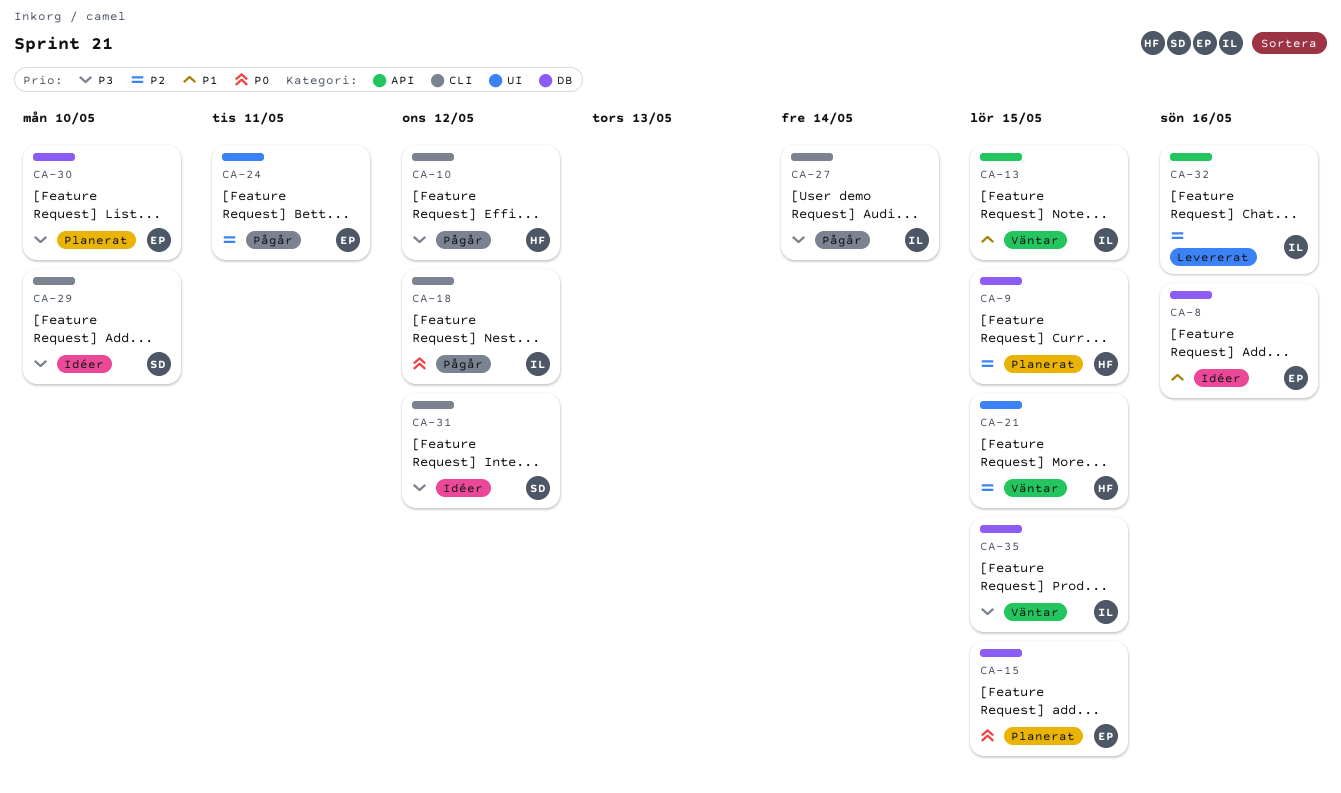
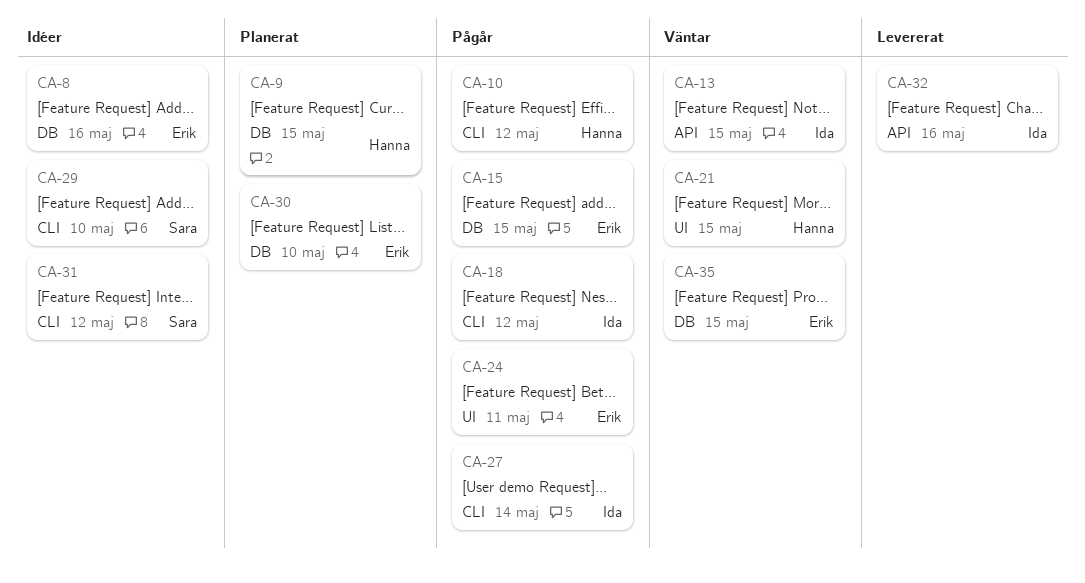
CA-15, status: Planerat -> Pågår
CA-35, owner: Ida -> Erik

